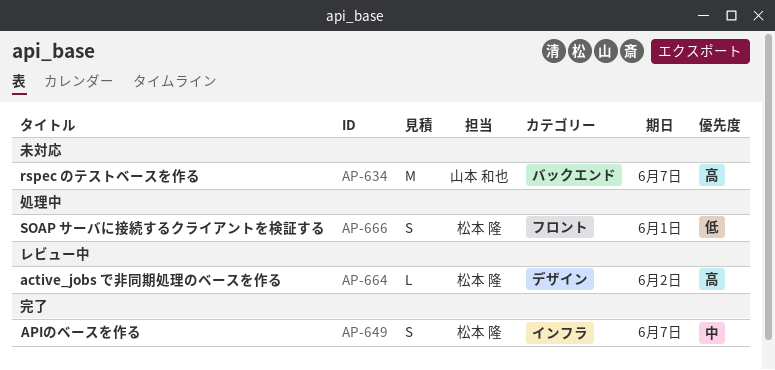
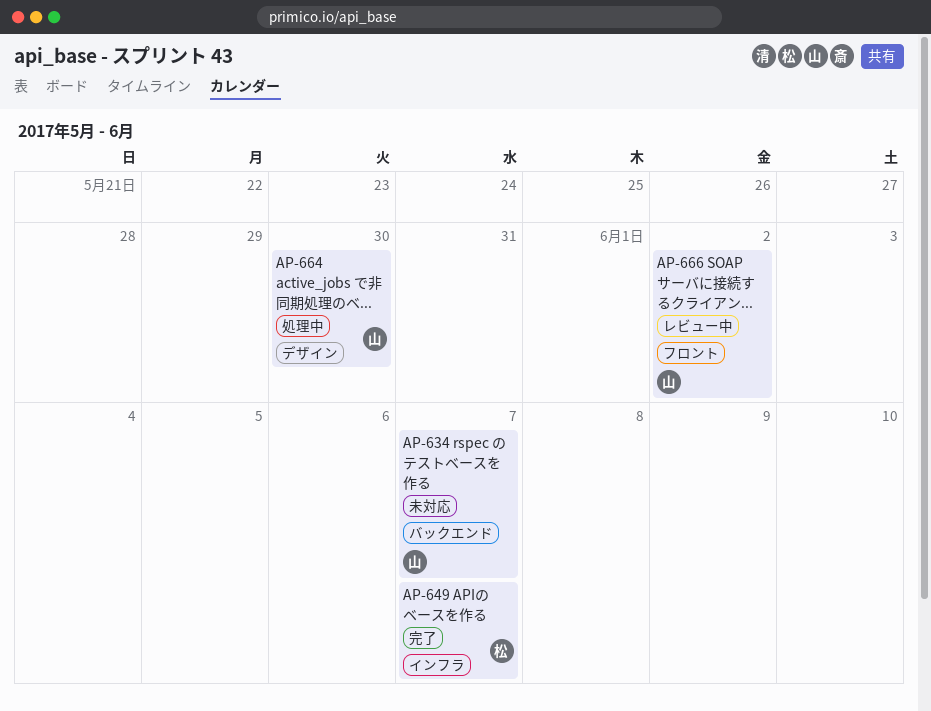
AP-664, status: レビュー中 -> 処理中
AP-664, owner: 松本 隆 -> 山本 和也
AP-664, due: Jun 2 -> May 30
AP-666, status: 処理中 -> レビュー中
AP-666, owner: 松本 隆 -> 山本 和也
AP-666, due: Jun 1 -> Jun 2

